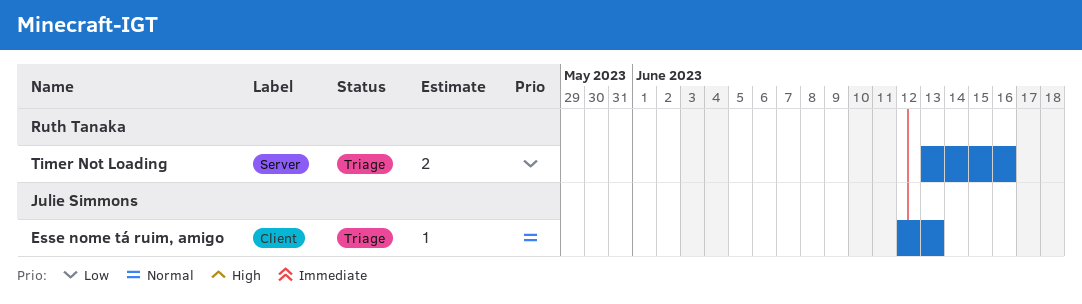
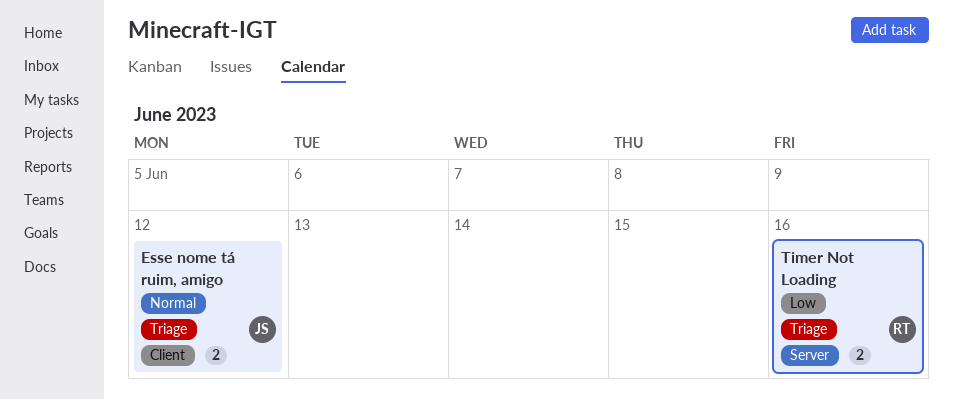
Esse nome tá ruim, amigo, estimate: 1 -> 2
Esse nome tá ruim, amigo, due: Jun 13 -> Jun 12

